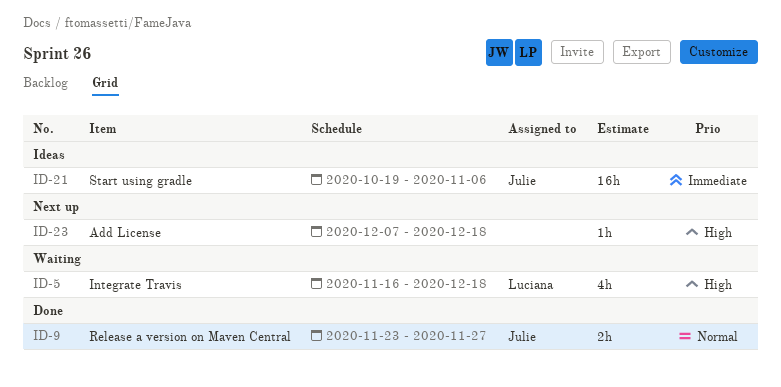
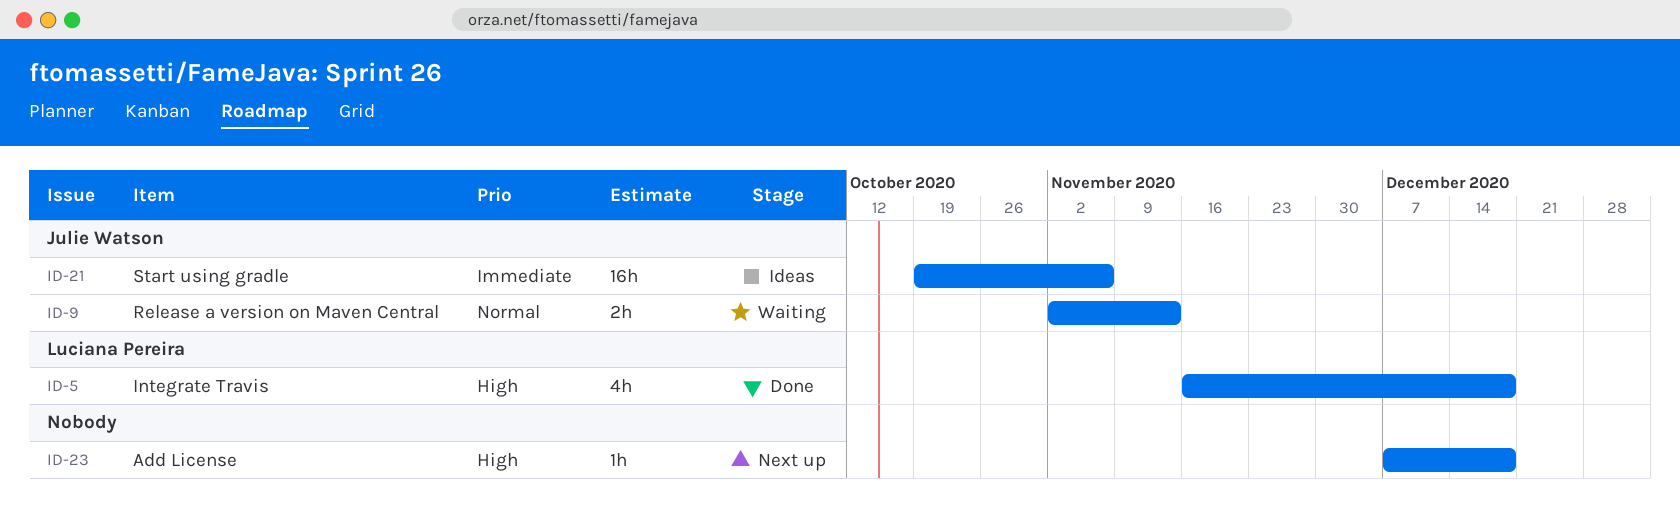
ID-5, status: Waiting -> Done
ID-9, status: Done -> Waiting
ID-9, start: Nov 23 -> Nov 2
ID-9, due: Nov 27 -> Nov 13

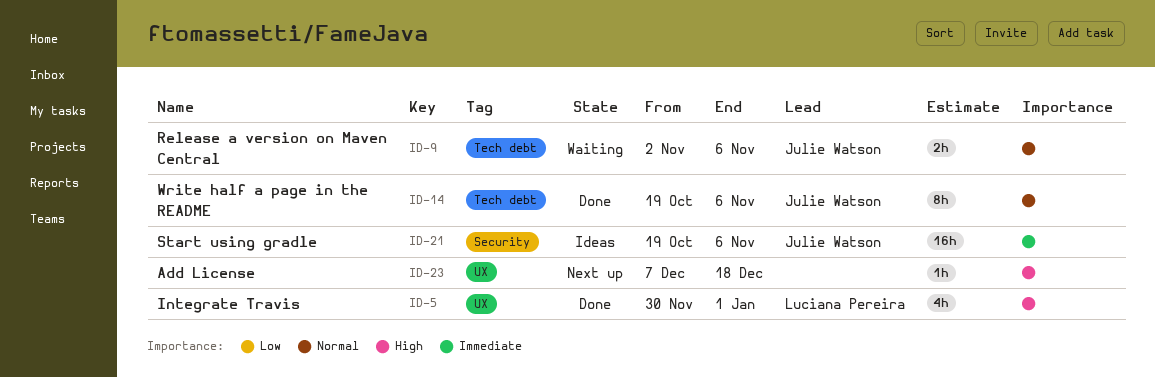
ID-5, start: Nov 16 -> Nov 30
ID-5, due: Dec 18 -> Jan 1
ID-9, due: Nov 13 -> Nov 6
ID-14: none -> present

